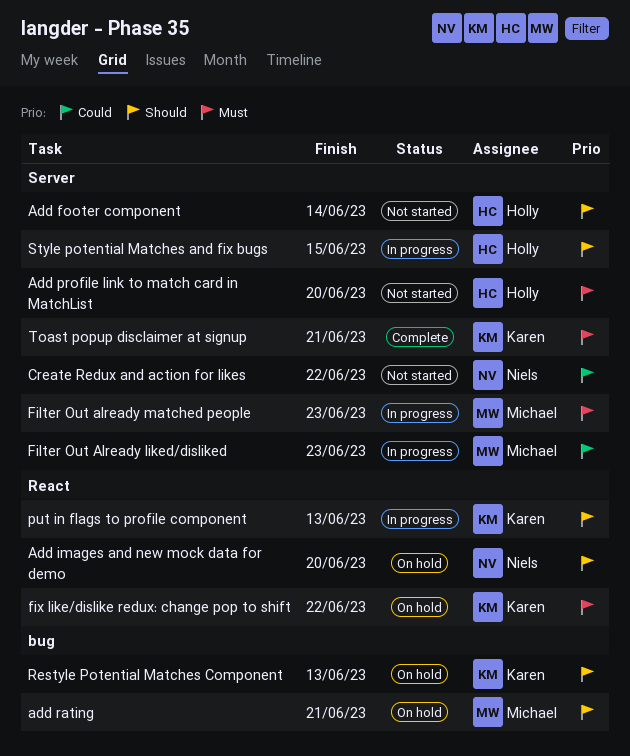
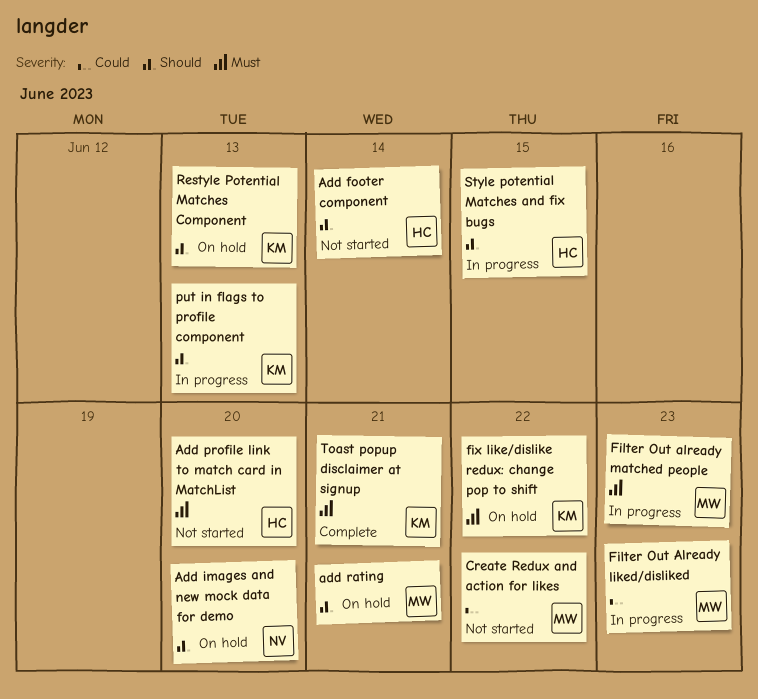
Create Redux and action for likes, owner: Niels -> Michael

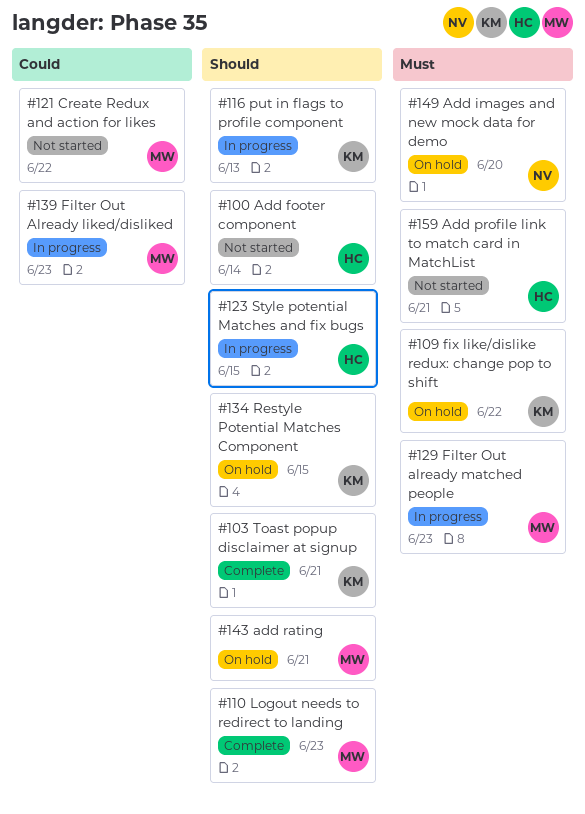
Add images and new mock data for demo, priority: Should -> Must
Add profile link to match card in MatchList, due: Jun 20 -> Jun 21
Logout needs to redirect to landing: none -> present
Restyle Potential Matches Component, due: Jun 13 -> Jun 15
Toast popup disclaimer at signup, priority: Must -> Should

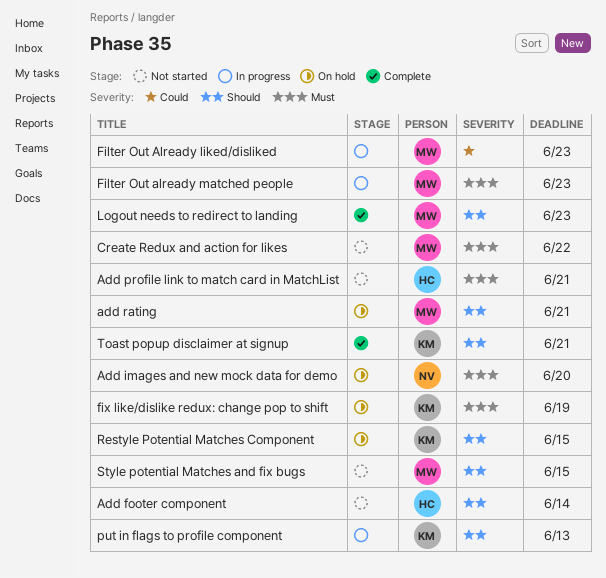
Create Redux and action for likes, priority: Could -> Must
fix like/dislike redux: change pop to shift, due: Jun 22 -> Jun 19
Style potential Matches and fix bugs, status: In progress -> Not started
Style potential Matches and fix bugs, owner: HC -> MW

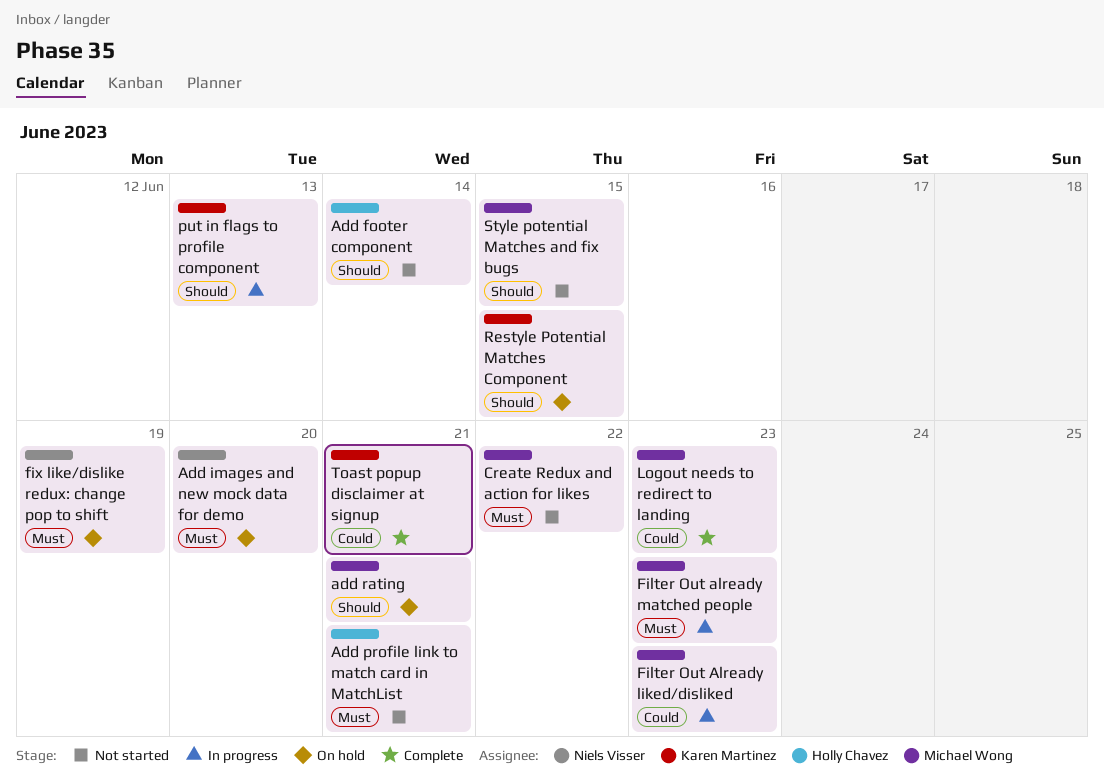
fix like/dislike redux: change pop to shift, owner: Karen Martinez -> Niels Visser
Logout needs to redirect to landing, priority: Should -> Could
Toast popup disclaimer at signup, priority: Should -> Could

